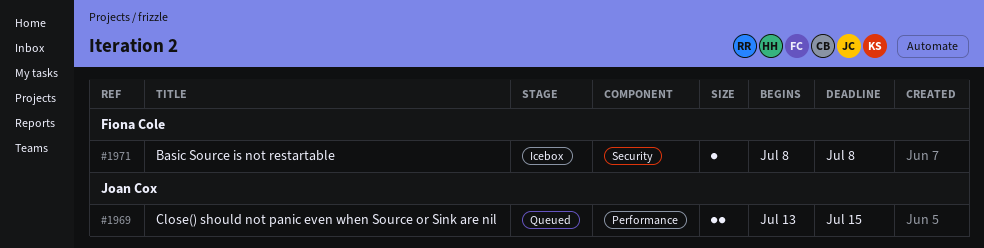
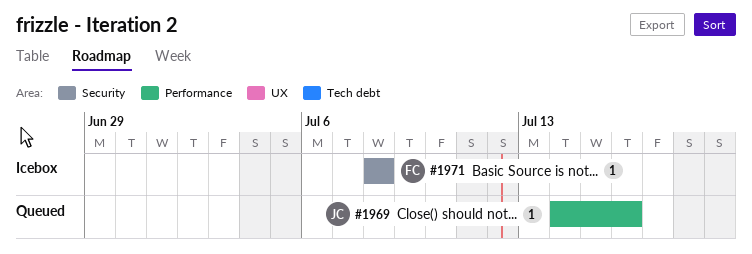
#1969, estimate: 2 -> 1
#1969, start: Jul 13 -> Jul 14
#1969, due: Jul 15 -> Jul 16

